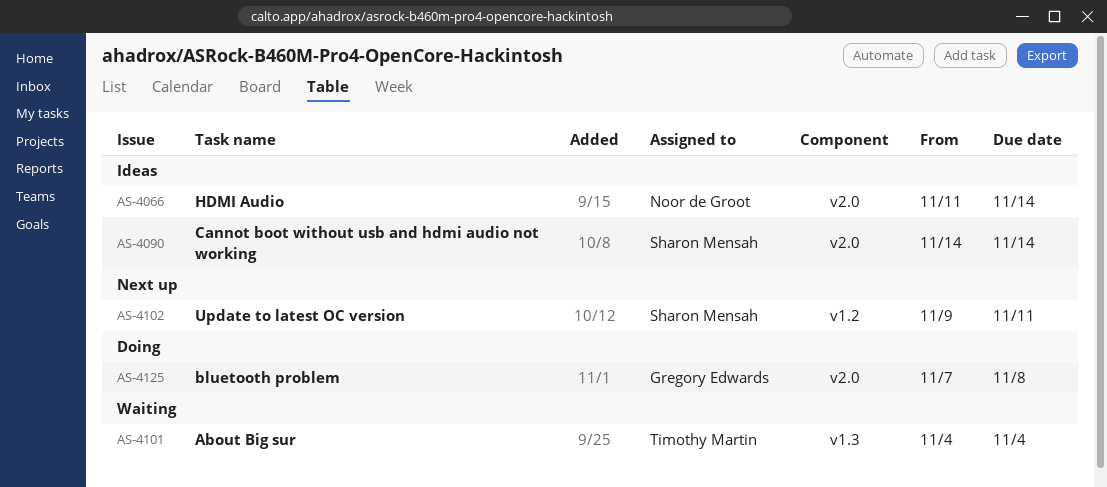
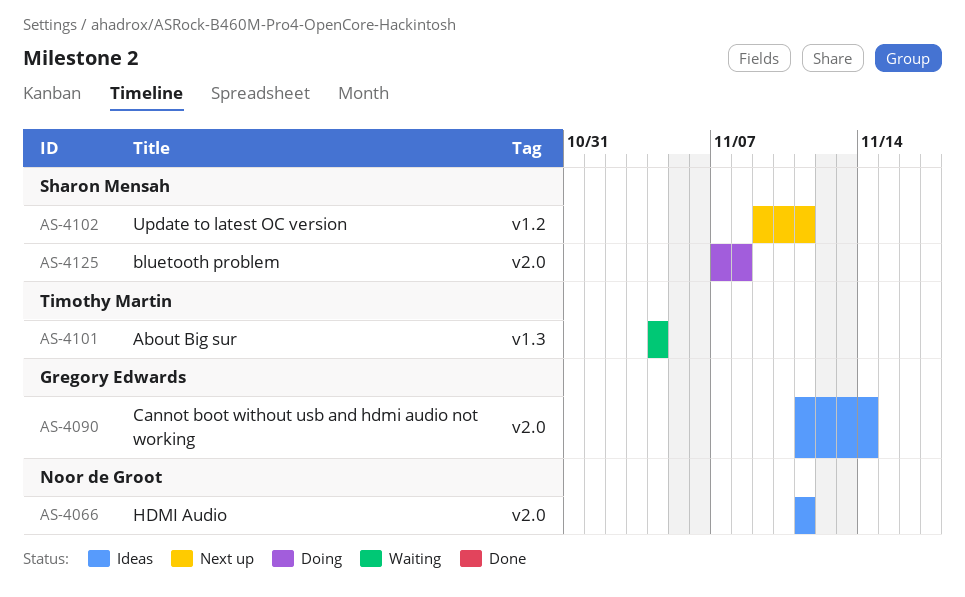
AS-4066, due: Nov 14 -> Nov 11
AS-4090, owner: Sharon Mensah -> Gregory Edwards
AS-4090, start: Nov 14 -> Nov 11
AS-4125, owner: Gregory Edwards -> Sharon Mensah

